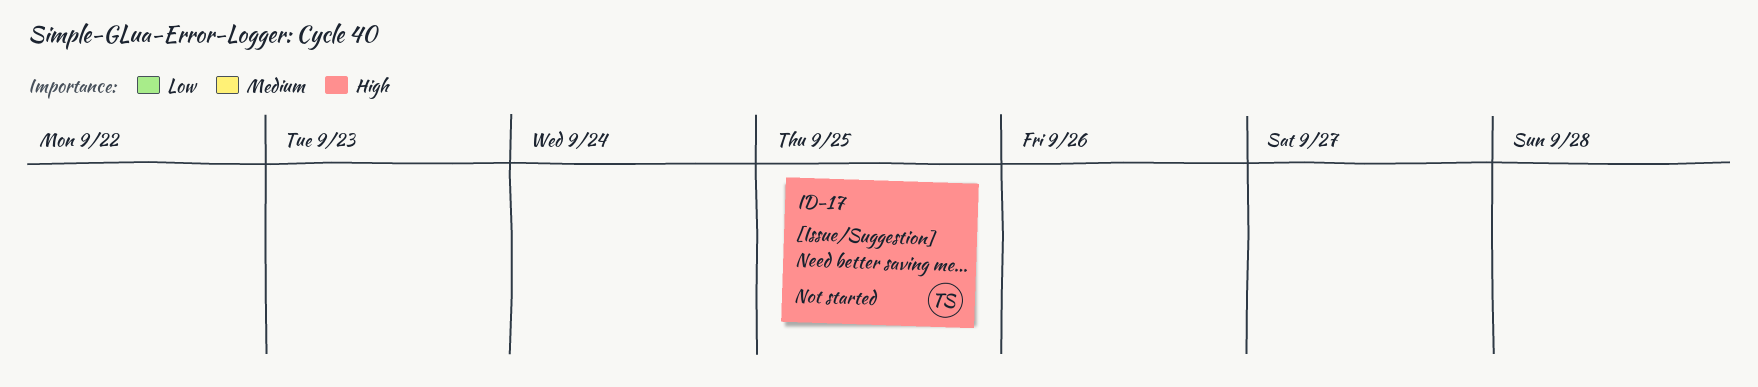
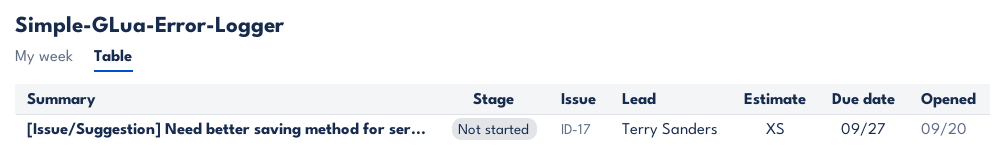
ID-17, due: Sep 25 -> Sep 27

